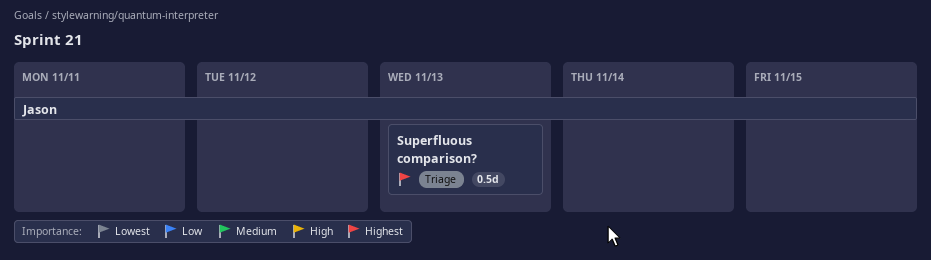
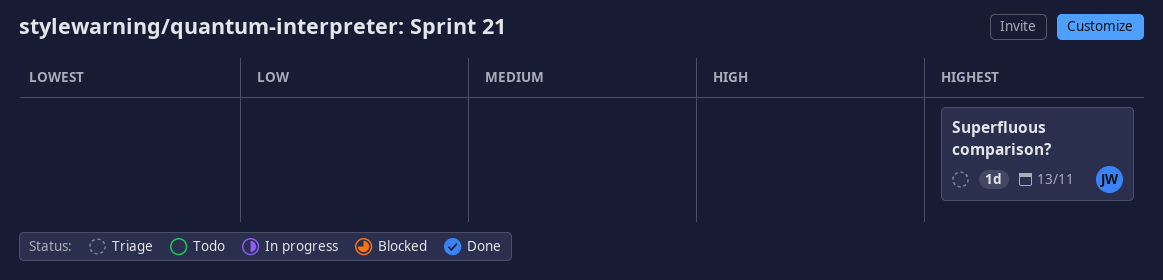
Superfluous comparison?, estimate: 0.5d -> 1d

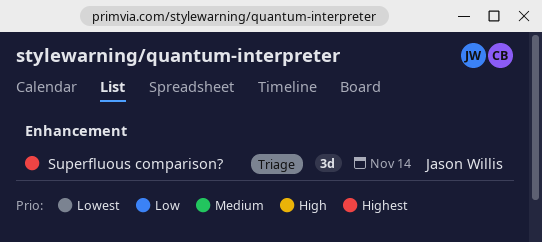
Superfluous comparison?, estimate: 1d -> 3d
Superfluous comparison?, due: Nov 13 -> Nov 14

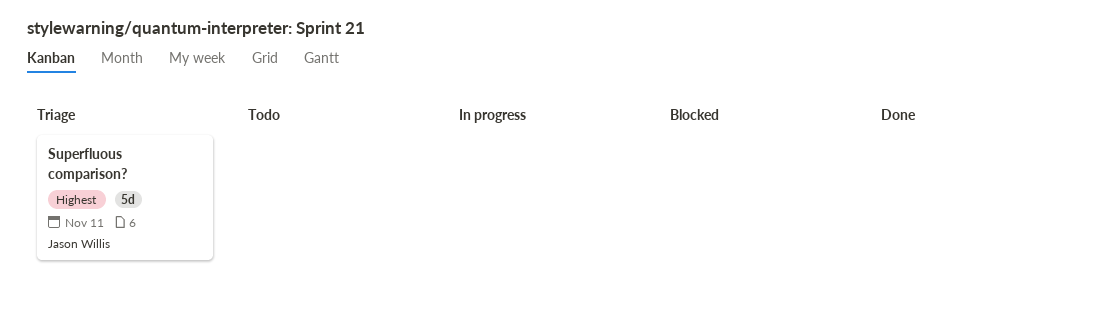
Superfluous comparison?, estimate: 3d -> 5d
Superfluous comparison?, due: Nov 14 -> Nov 11

